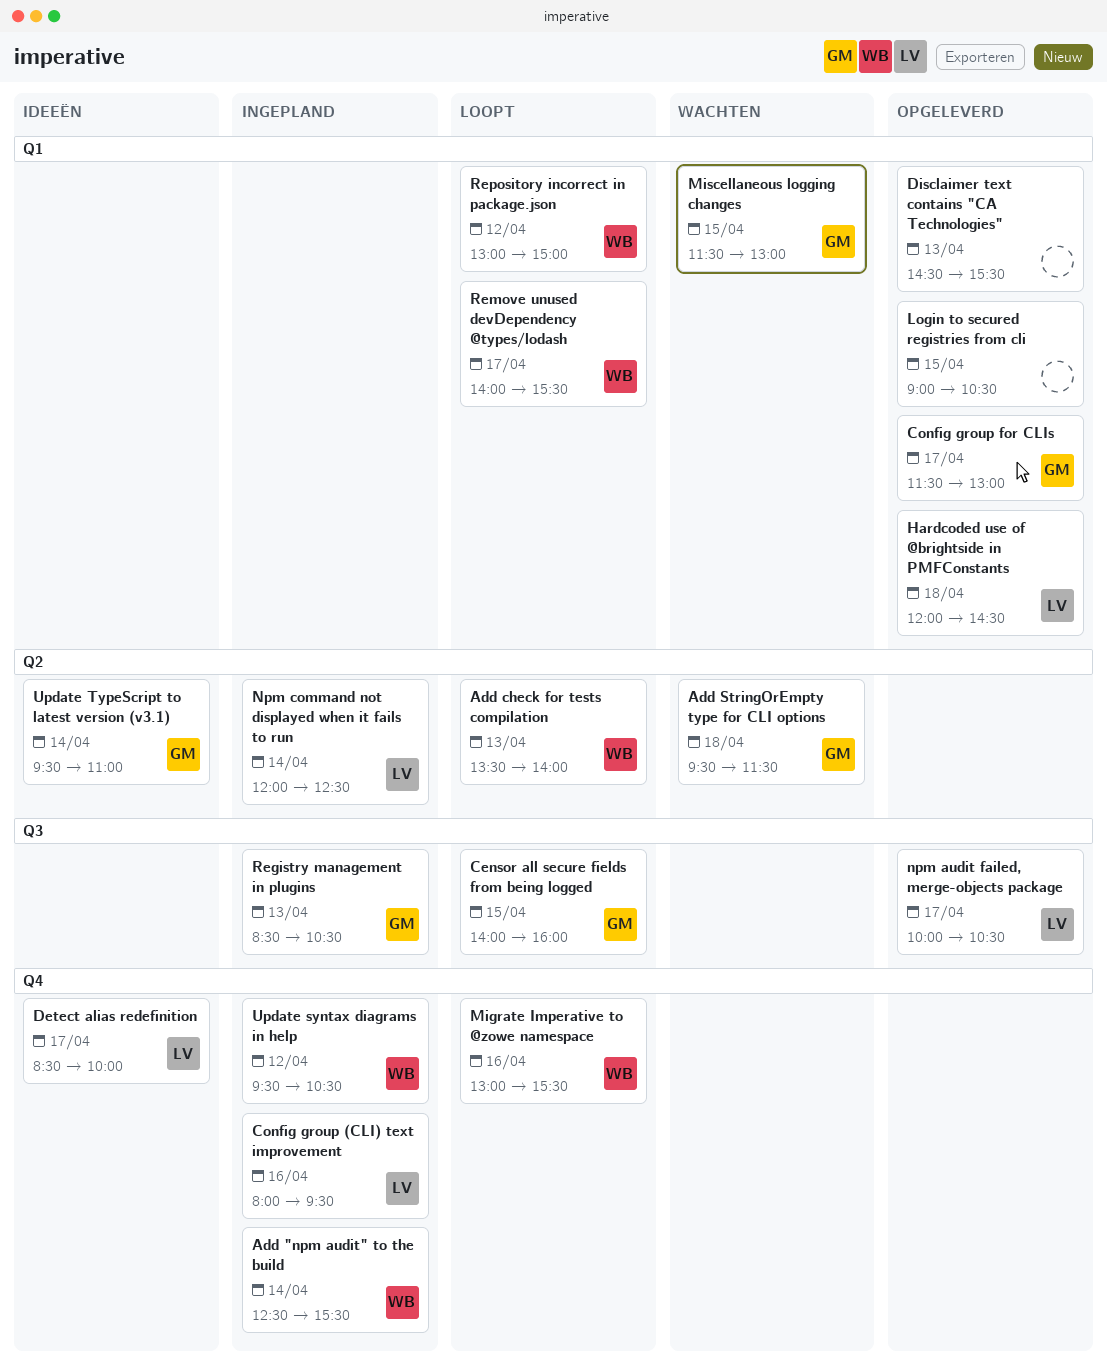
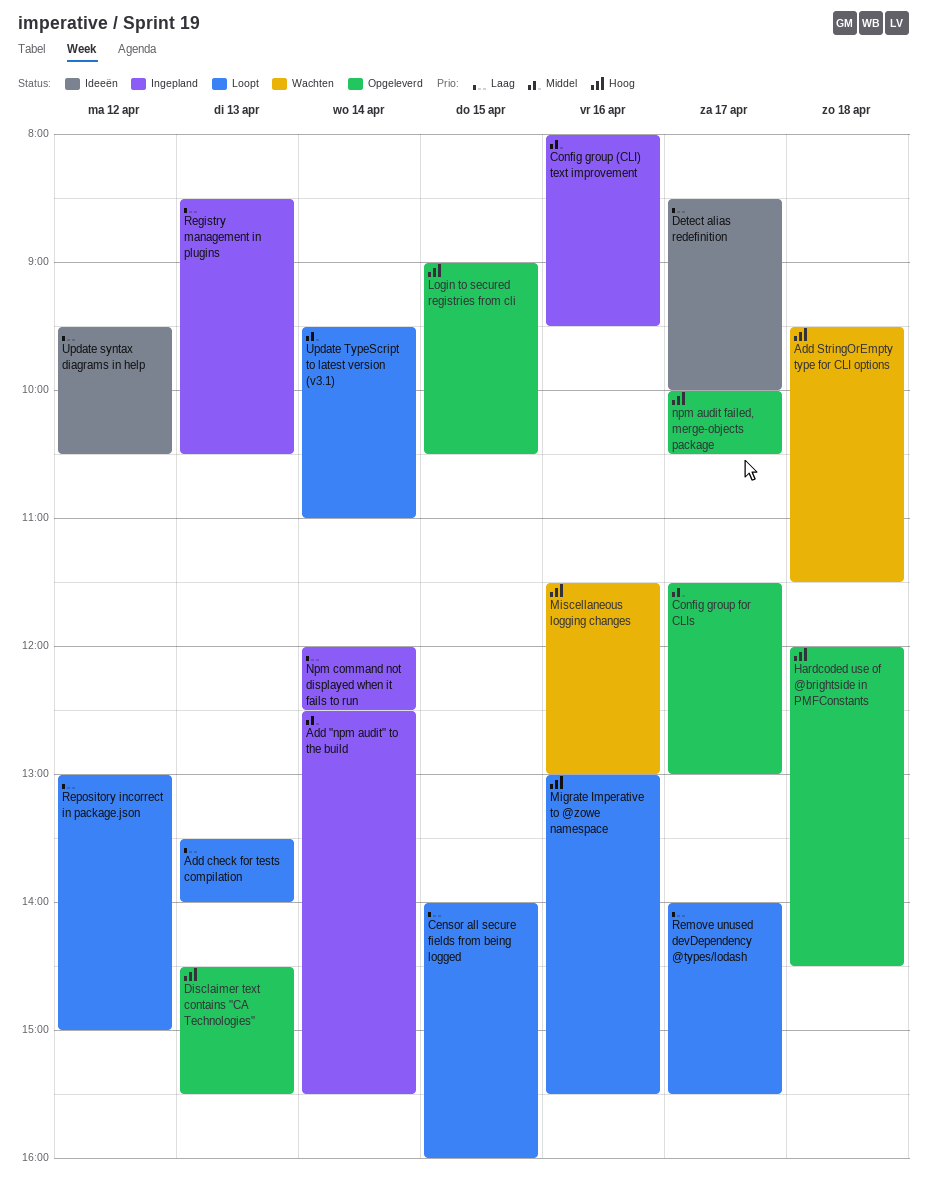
Miscellaneous logging changes, day: Apr 15 -> Apr 16
Update syntax diagrams in help, status: Ingepland -> Ideeën
Update TypeScript to latest version (v3.1), status: Ideeën -> Loopt

